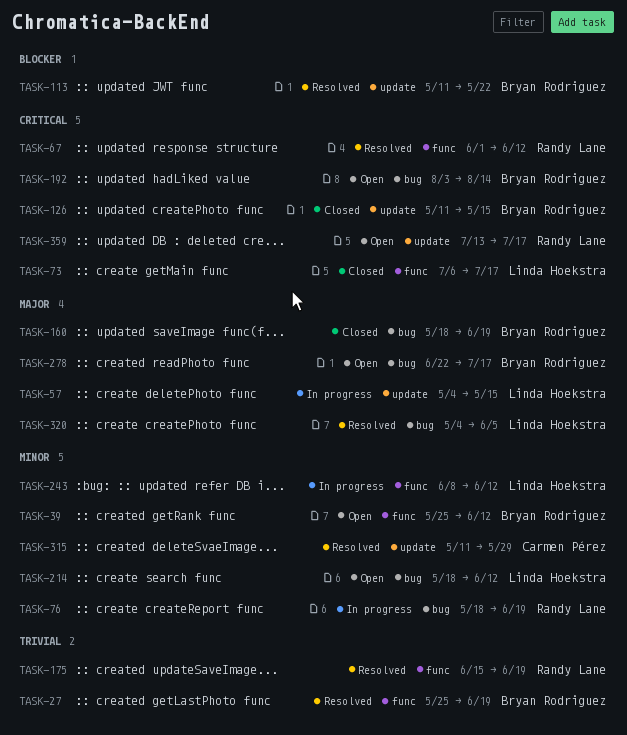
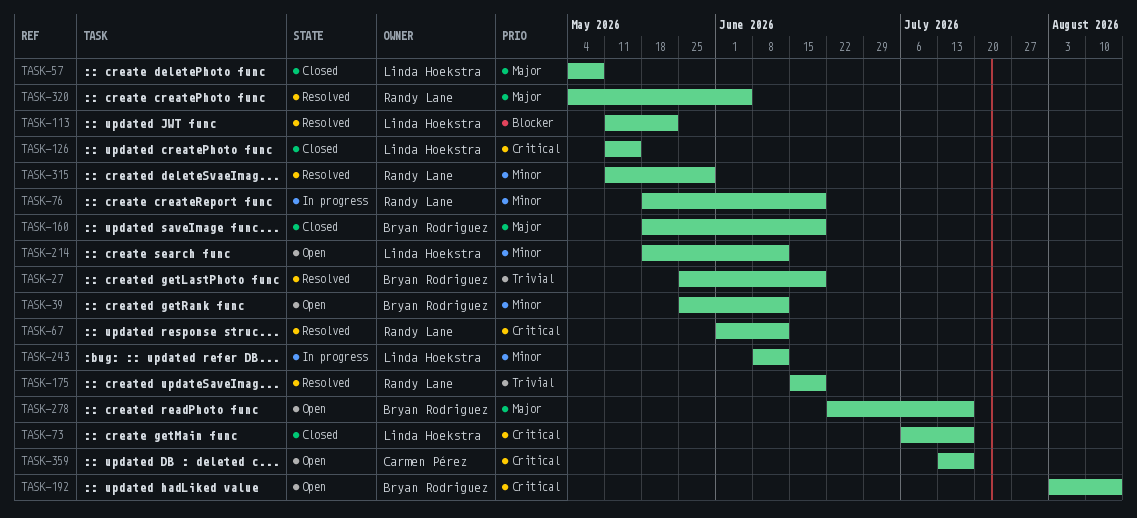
TASK-57, status: In progress -> Closed
TASK-57, due: May 15 -> May 8
TASK-113, owner: Bryan Rodriguez -> Linda Hoekstra
TASK-126, owner: Bryan Rodriguez -> Linda Hoekstra
TASK-315, owner: Carmen Pérez -> Randy Lane
TASK-320, owner: Linda Hoekstra -> Randy Lane
TASK-359, owner: Randy Lane -> Carmen Pérez

